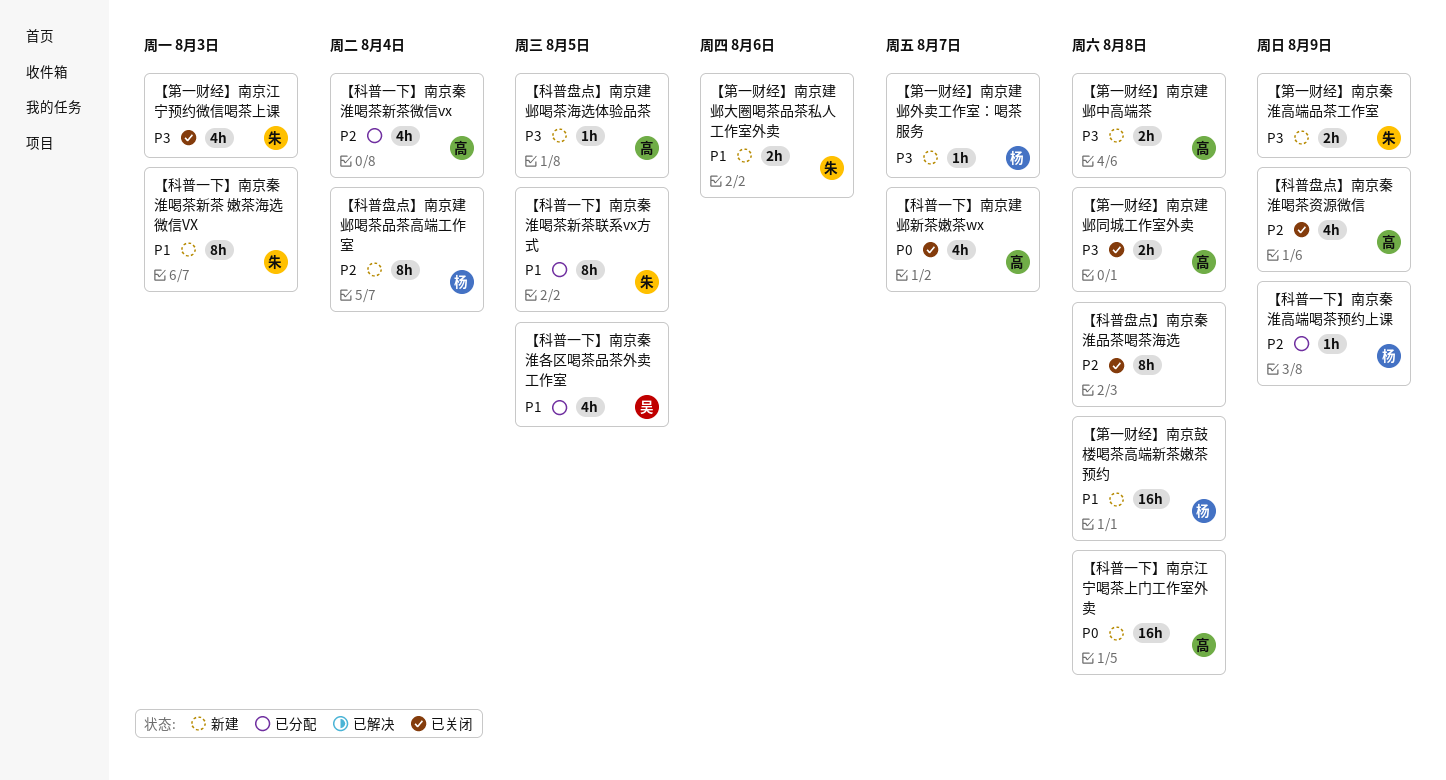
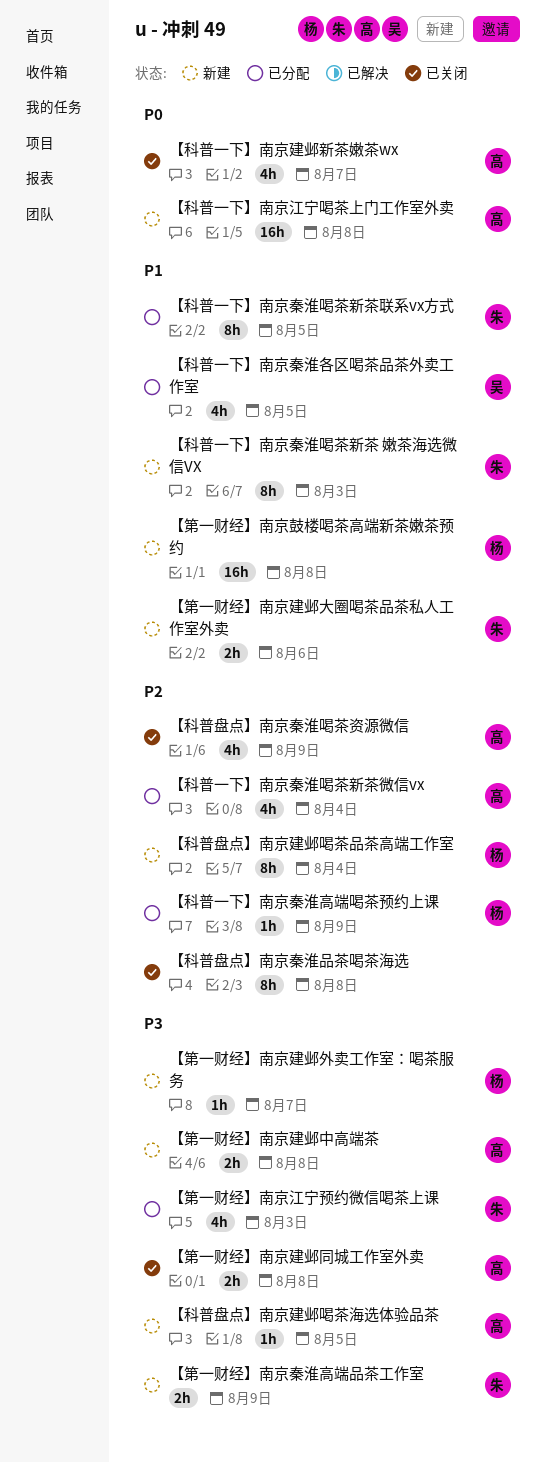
【第一财经】南京江宁预约微信喝茶上课, status: 已关闭 -> 已分配

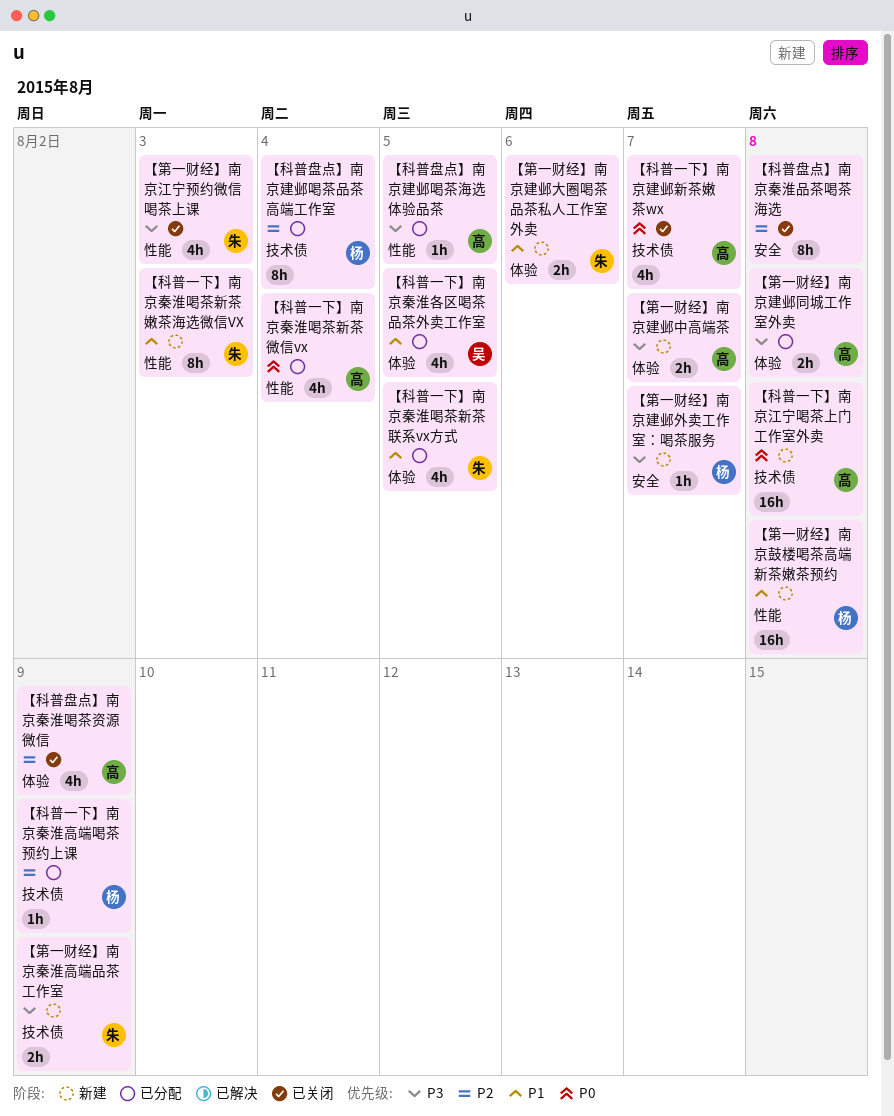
【科普一下】南京秦淮喝茶新茶微信vx, priority: P2 -> P0
【科普一下】南京秦淮喝茶新茶联系vx方式, estimate: 8h -> 4h
【科普盘点】南京建邺喝茶品茶高端工作室, status: 新建 -> 已分配
【科普盘点】南京建邺喝茶海选体验品茶, status: 新建 -> 已分配
【第一财经】南京建邺中高端茶, due: Aug 8 -> Aug 7
【第一财经】南京建邺同城工作室外卖, status: 已关闭 -> 已分配
【第一财经】南京江宁预约微信喝茶上课, status: 已分配 -> 已关闭

